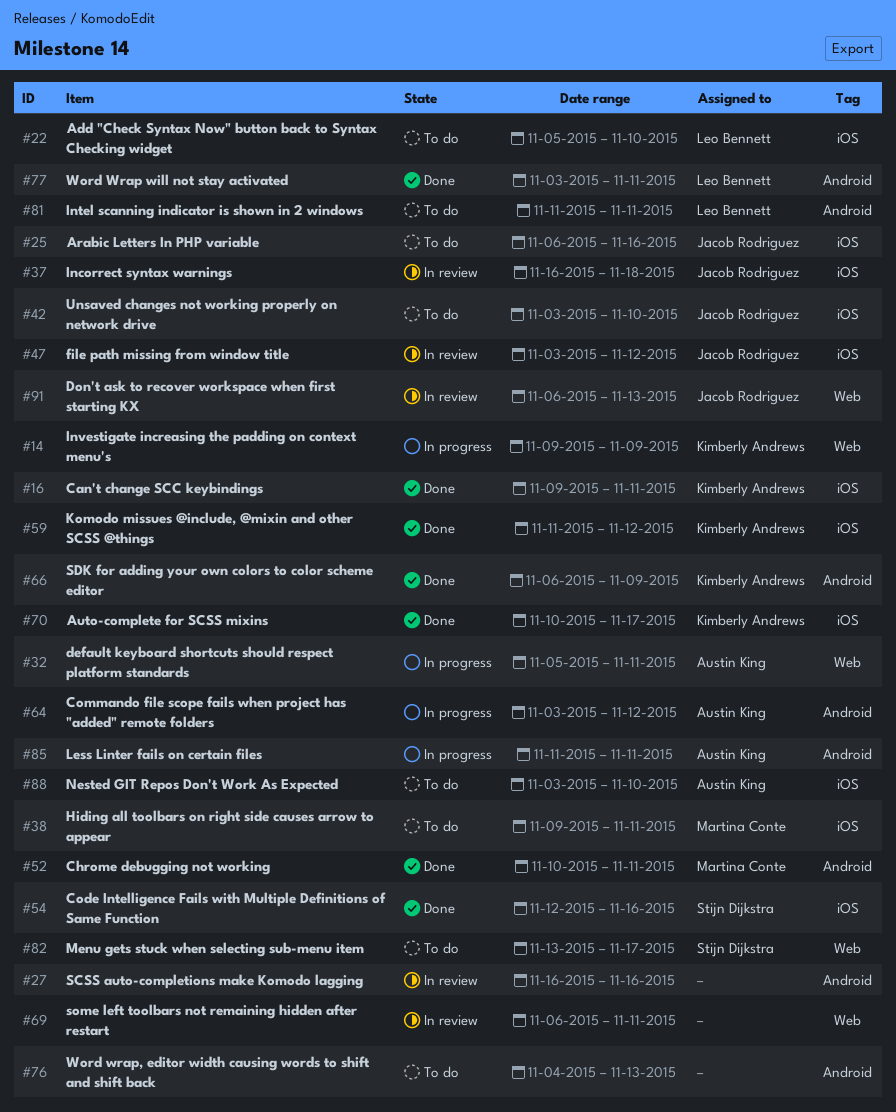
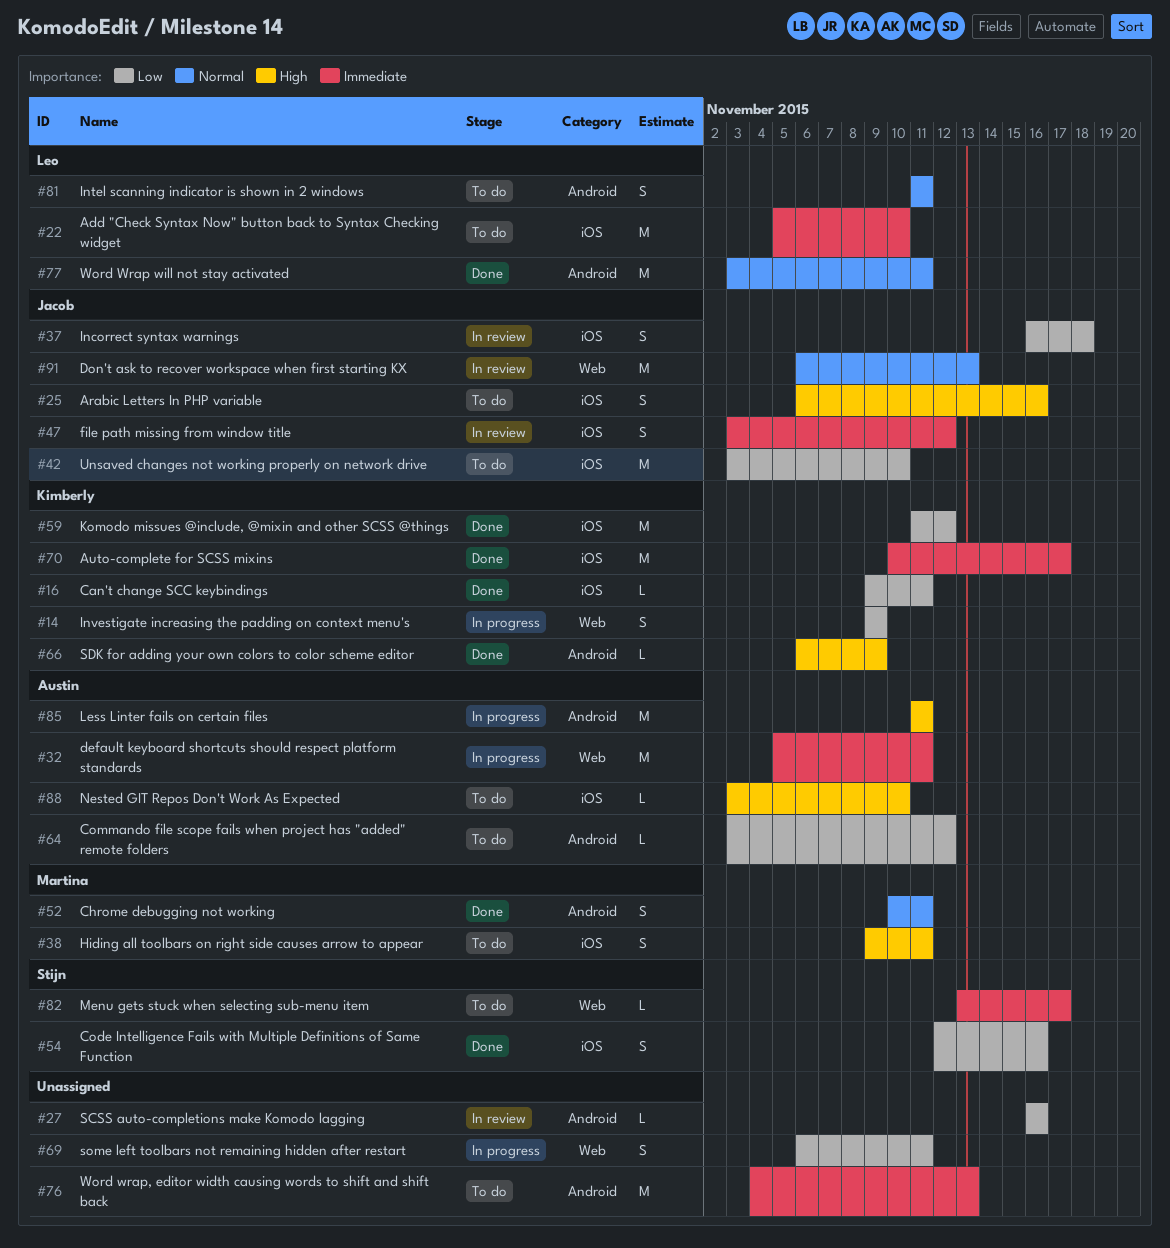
#64, status: In progress -> To do
#69, status: In review -> In progress

